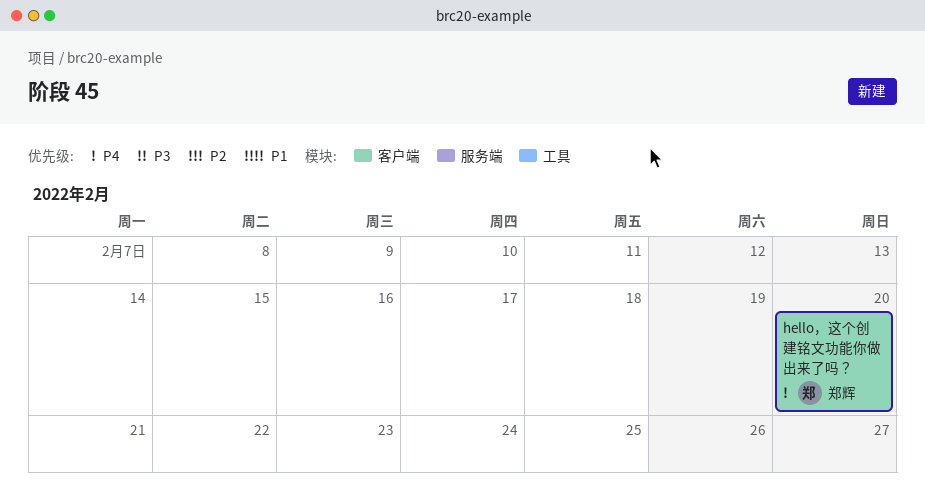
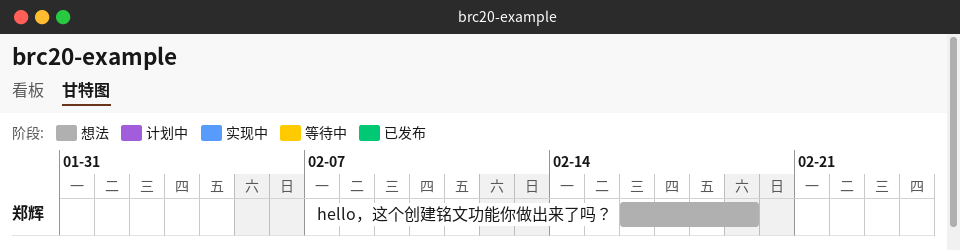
hello，这个创建铭文功能你做出来了吗？, due: Feb 20 -> Feb 19

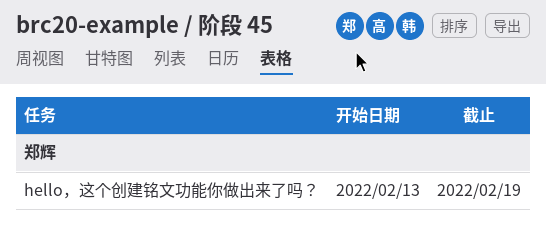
hello，这个创建铭文功能你做出来了吗？, start: Feb 16 -> Feb 13

